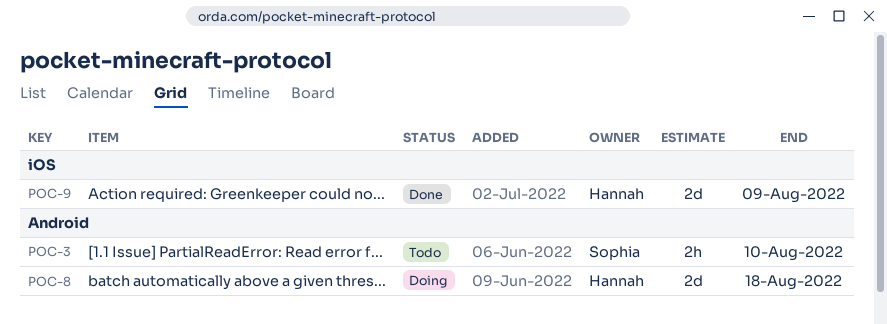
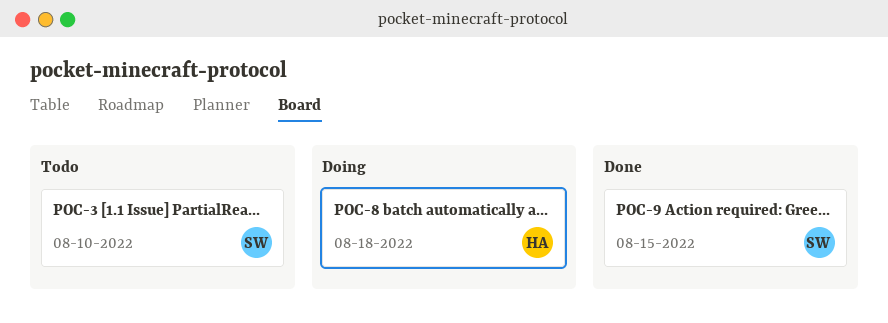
POC-9, owner: Hannah -> Sophia
POC-9, due: Aug 9 -> Aug 15

